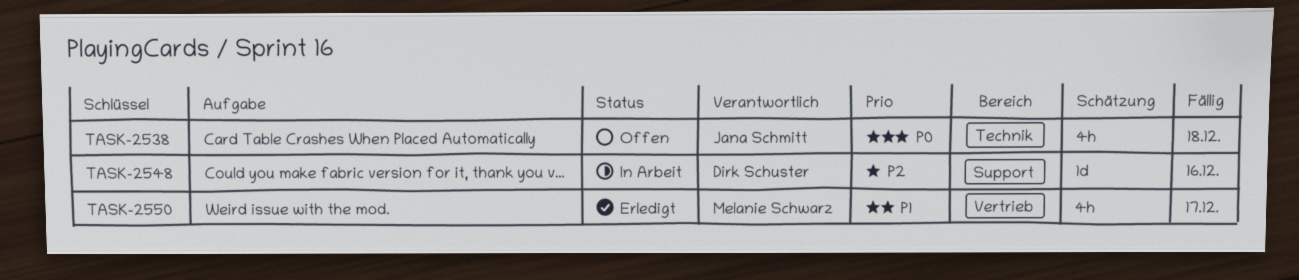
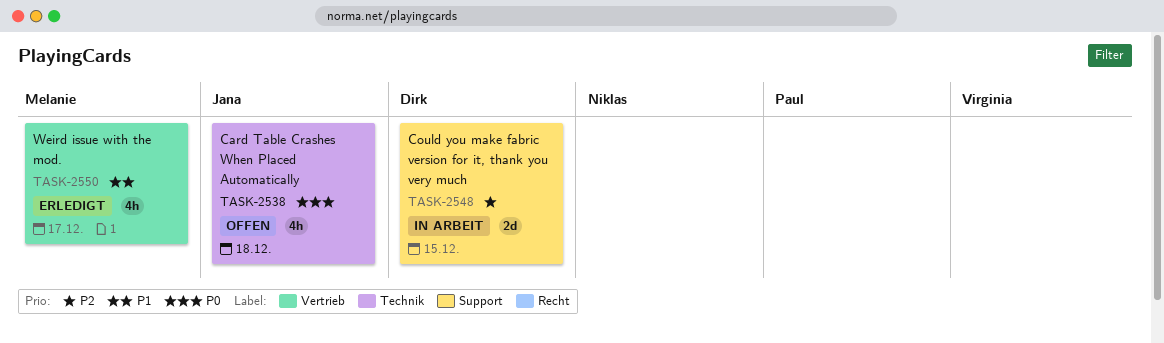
TASK-2548, estimate: 1d -> 2d
TASK-2548, due: Dec 16 -> Dec 15

